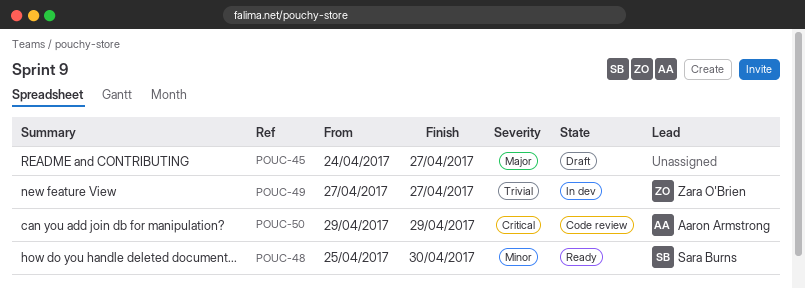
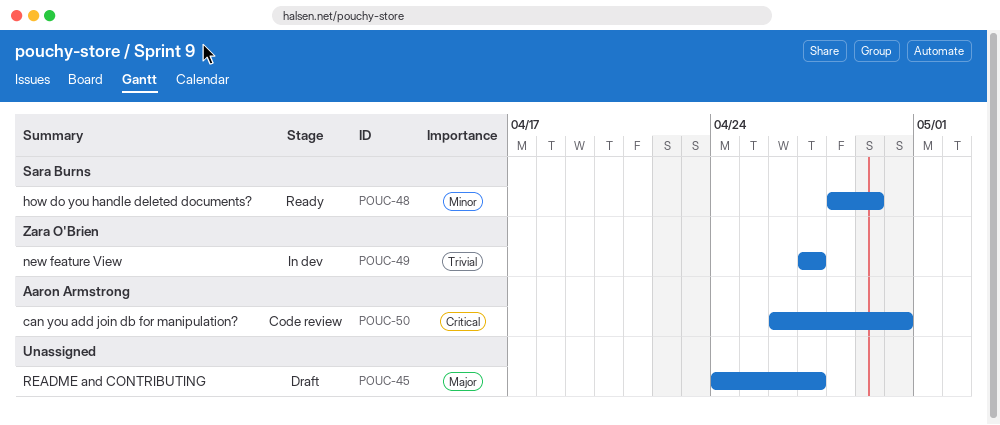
POUC-48, start: Apr 25 -> Apr 28
POUC-48, due: Apr 30 -> Apr 29
POUC-50, start: Apr 29 -> Apr 26
POUC-50, due: Apr 29 -> Apr 30

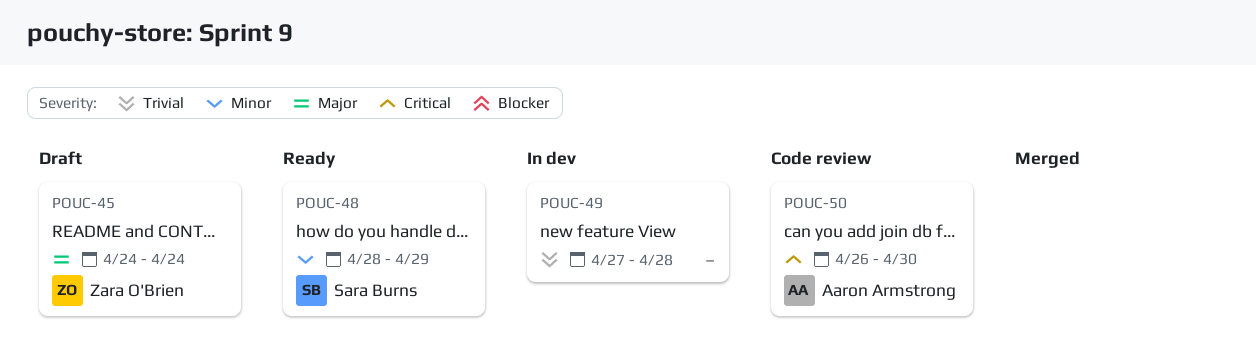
POUC-45, owner: none -> Zara O'Brien
POUC-45, due: Apr 27 -> Apr 24
POUC-49, owner: Zara O'Brien -> none
POUC-49, due: Apr 27 -> Apr 28

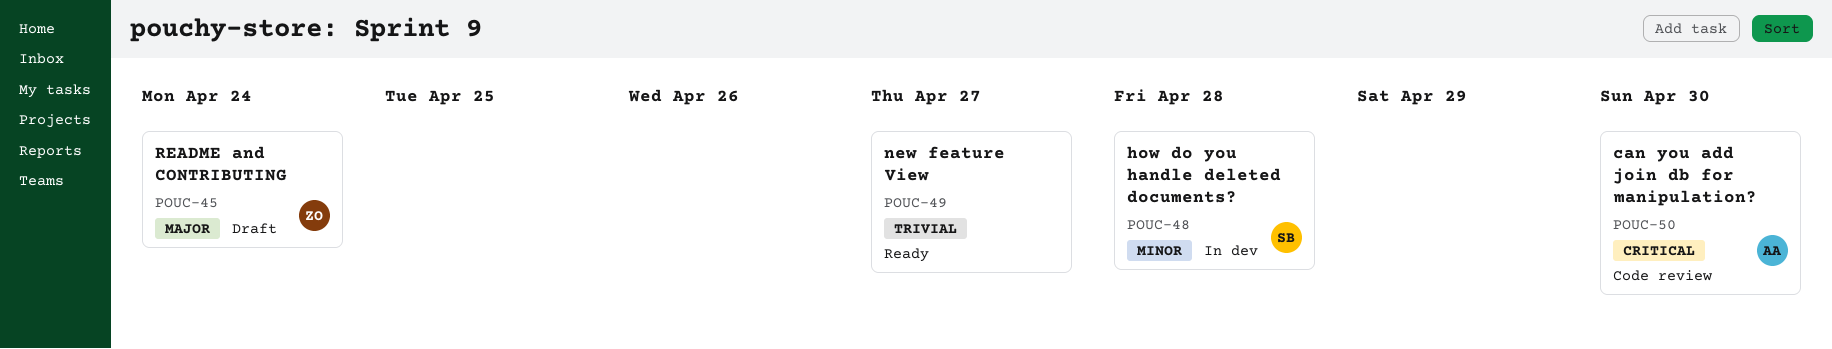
POUC-48, status: Ready -> In dev
POUC-48, due: Apr 29 -> Apr 28
POUC-49, status: In dev -> Ready
POUC-49, due: Apr 28 -> Apr 27

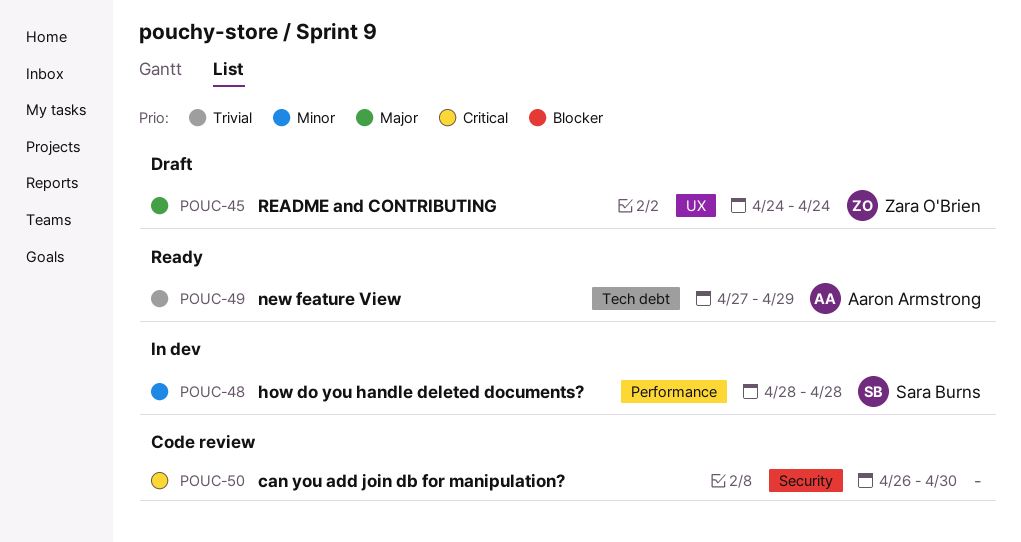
POUC-49, owner: none -> Aaron Armstrong
POUC-49, due: Apr 27 -> Apr 29
POUC-50, owner: Aaron Armstrong -> none

